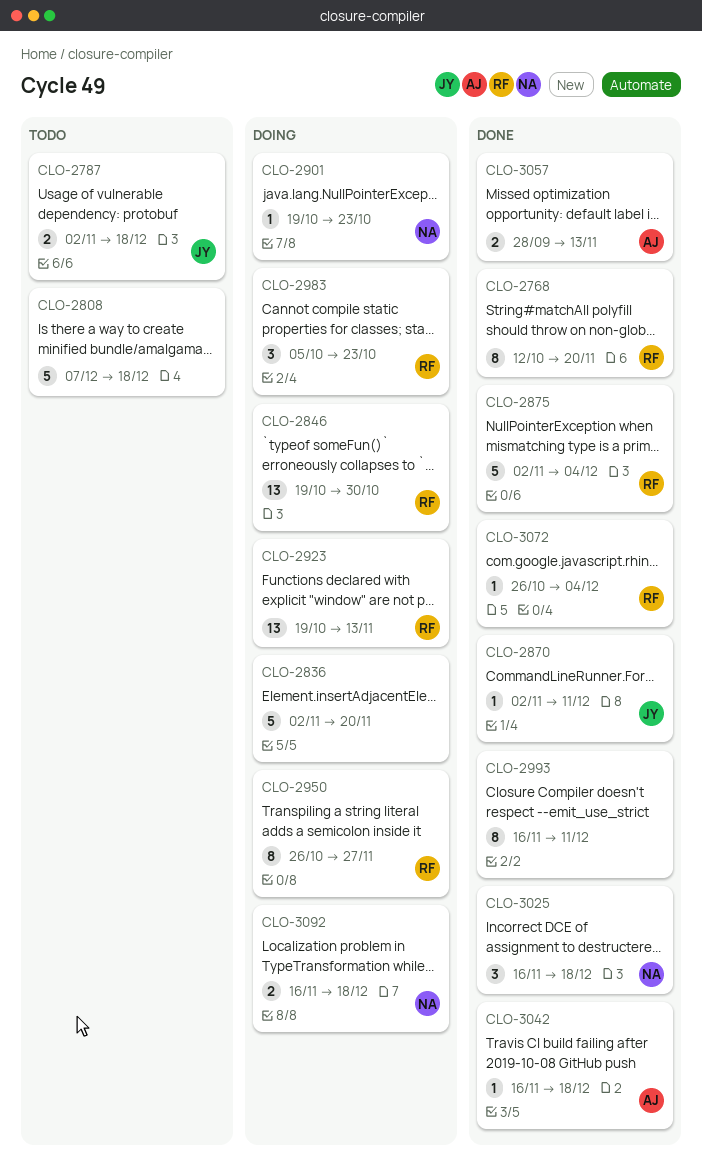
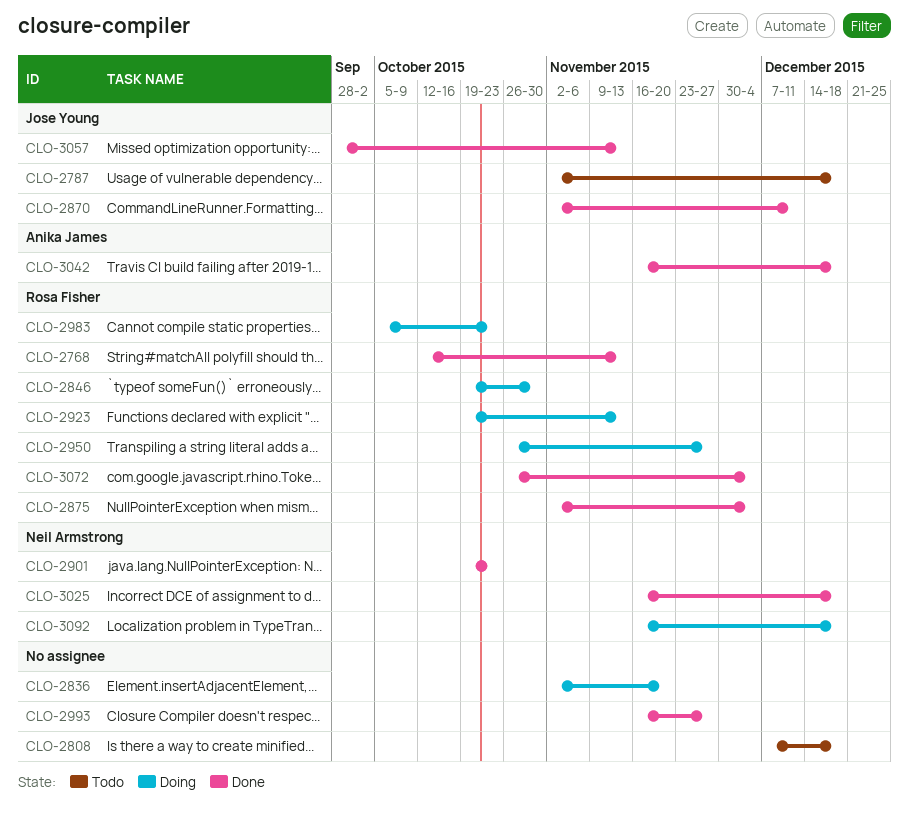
CLO-2768, due: Nov 20 -> Nov 13
CLO-2901, status: Doing -> Done
CLO-2993, due: Dec 11 -> Nov 27
CLO-3057, owner: Anika James -> Jose Young

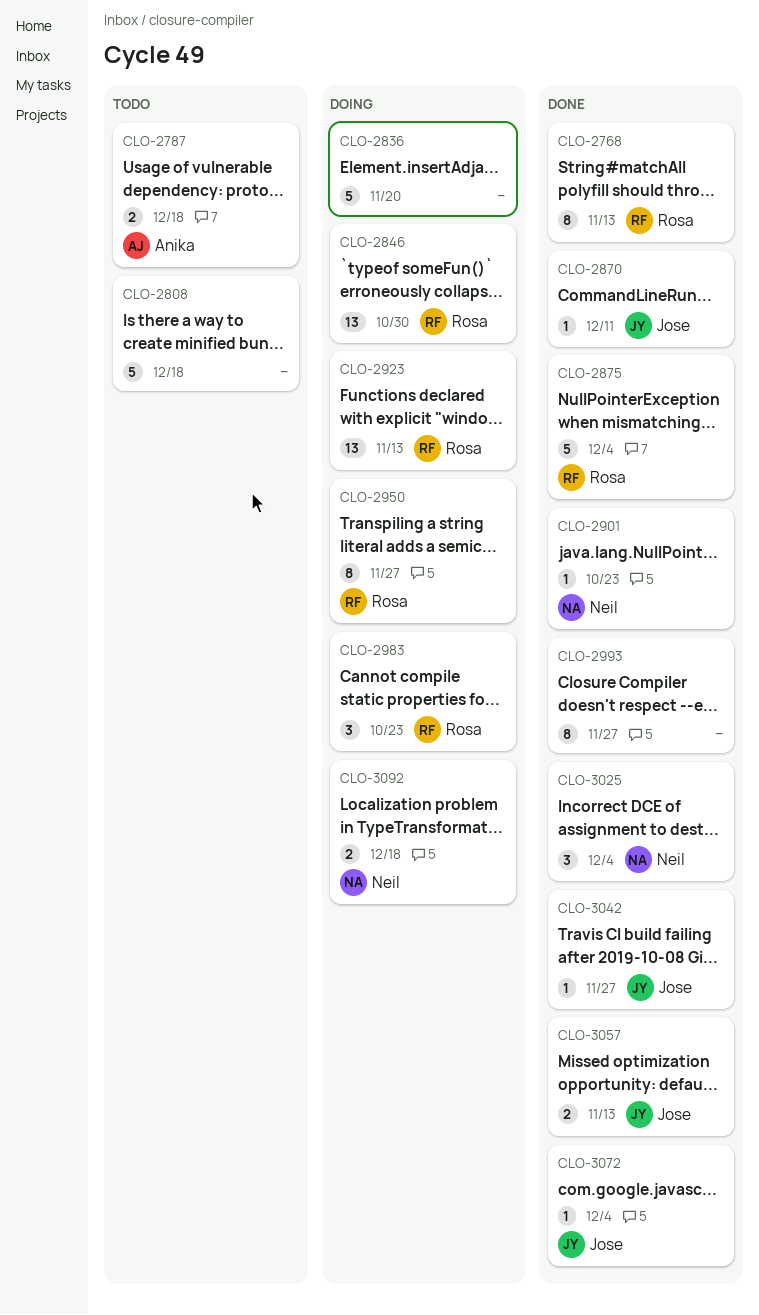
CLO-2787, owner: Jose Young -> Anika James
CLO-3025, due: Dec 18 -> Dec 4
CLO-3042, owner: Anika James -> Jose Young
CLO-3042, due: Dec 18 -> Nov 27
CLO-3072, owner: Rosa Fisher -> Jose Young

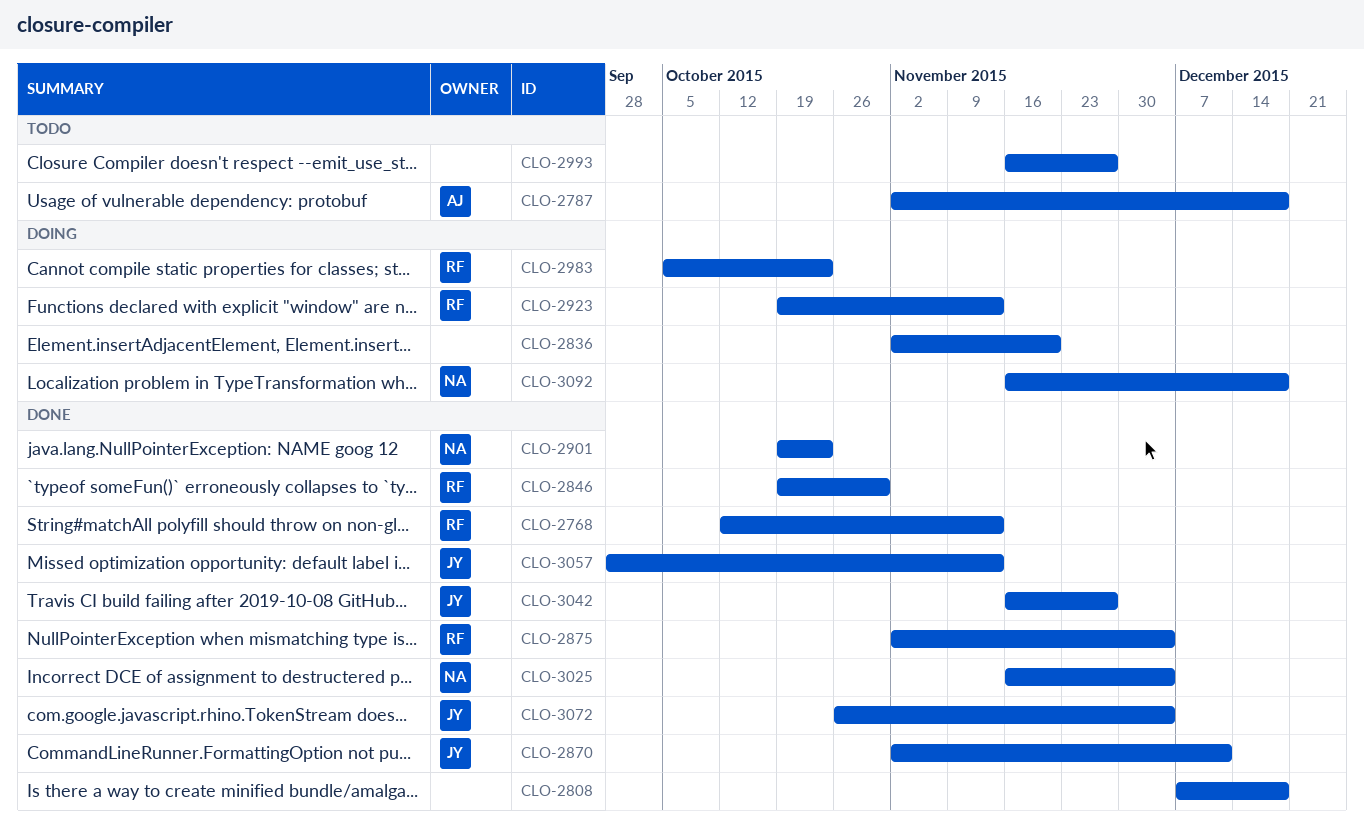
CLO-2808, status: Todo -> Done
CLO-2846, status: Doing -> Done
CLO-2950: present -> none
CLO-2993, status: Done -> Todo

